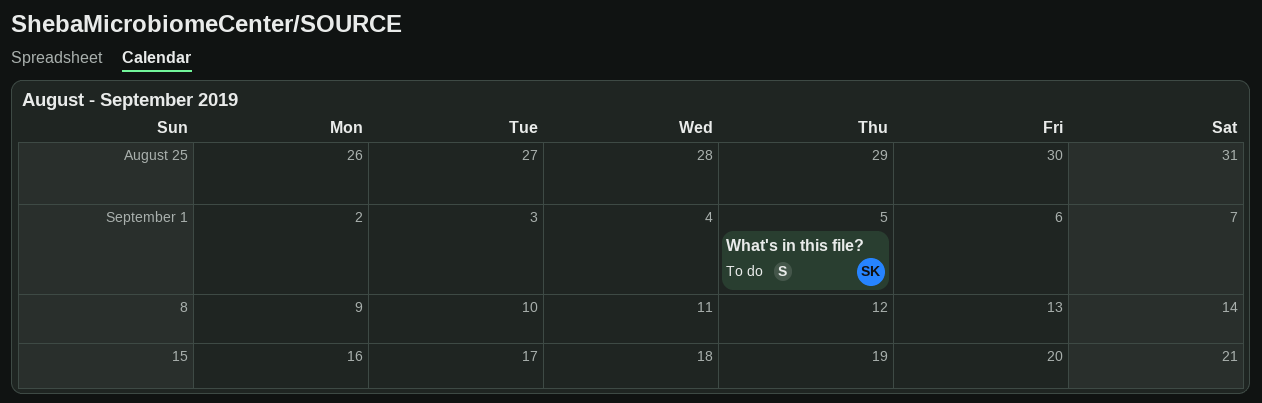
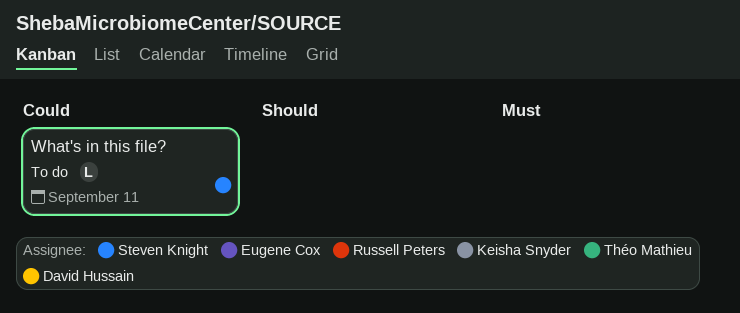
What's in this file?, estimate: S -> L
What's in this file?, due: Sep 5 -> Sep 11

